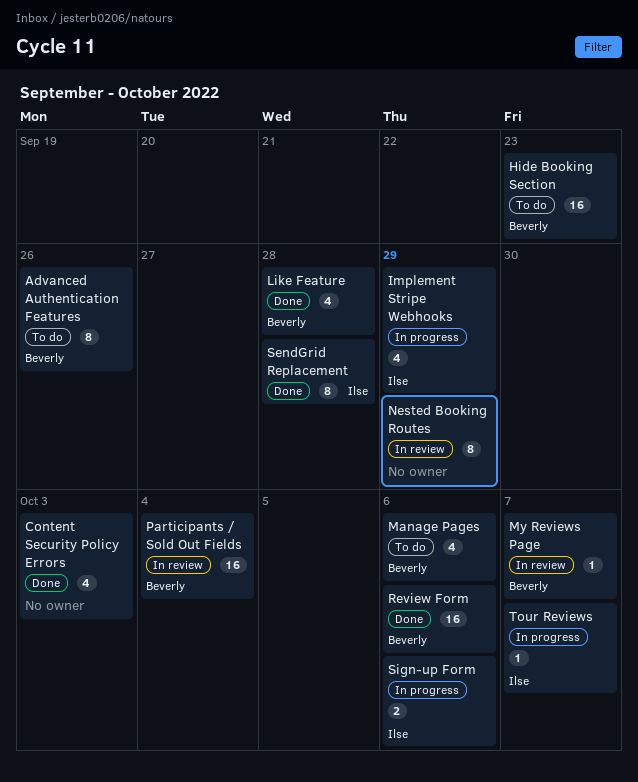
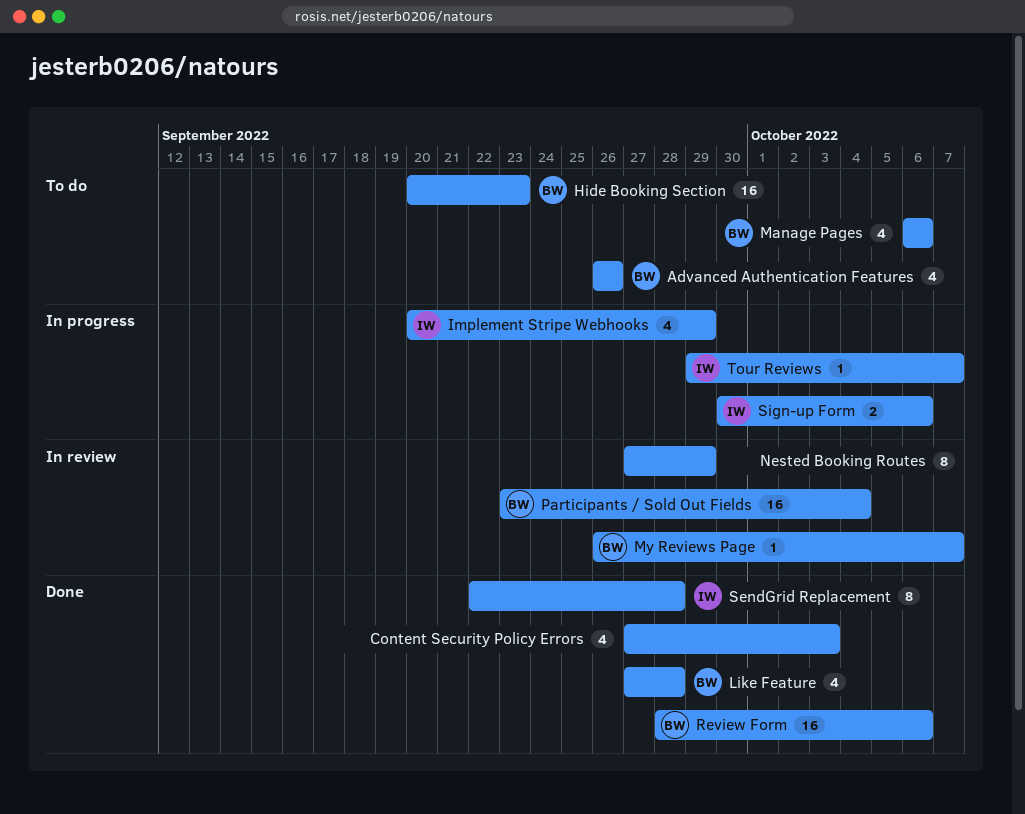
Advanced Authentication Features, estimate: 8 -> 4

